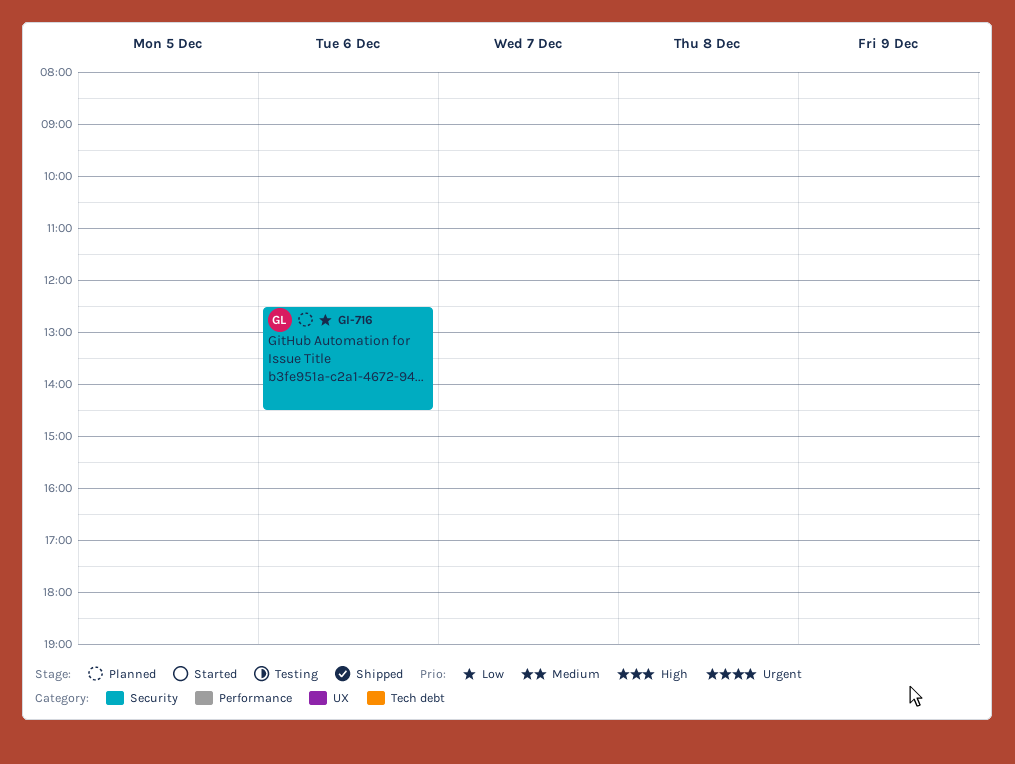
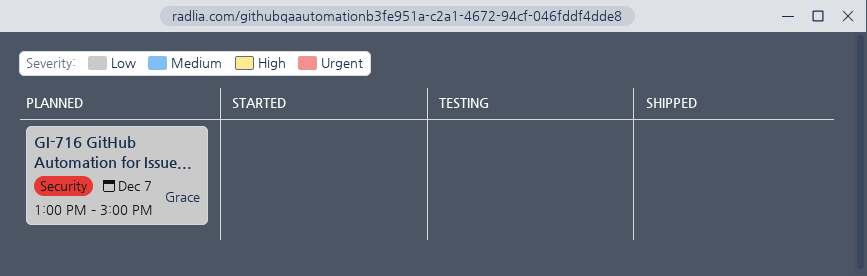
GI-716, day: Dec 6 -> Dec 7
GI-716, begins: 12:30 -> 13:00
GI-716, ends: 14:30 -> 15:00

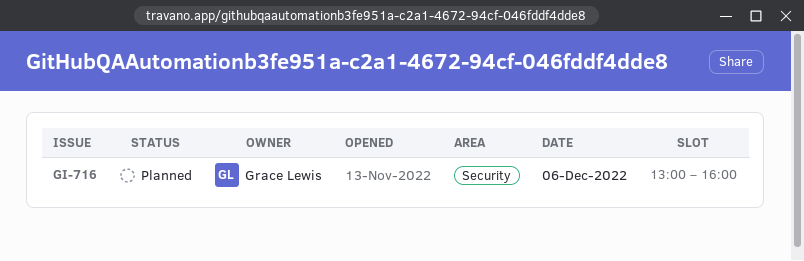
GI-716, day: Dec 7 -> Dec 6
GI-716, ends: 15:00 -> 16:00

